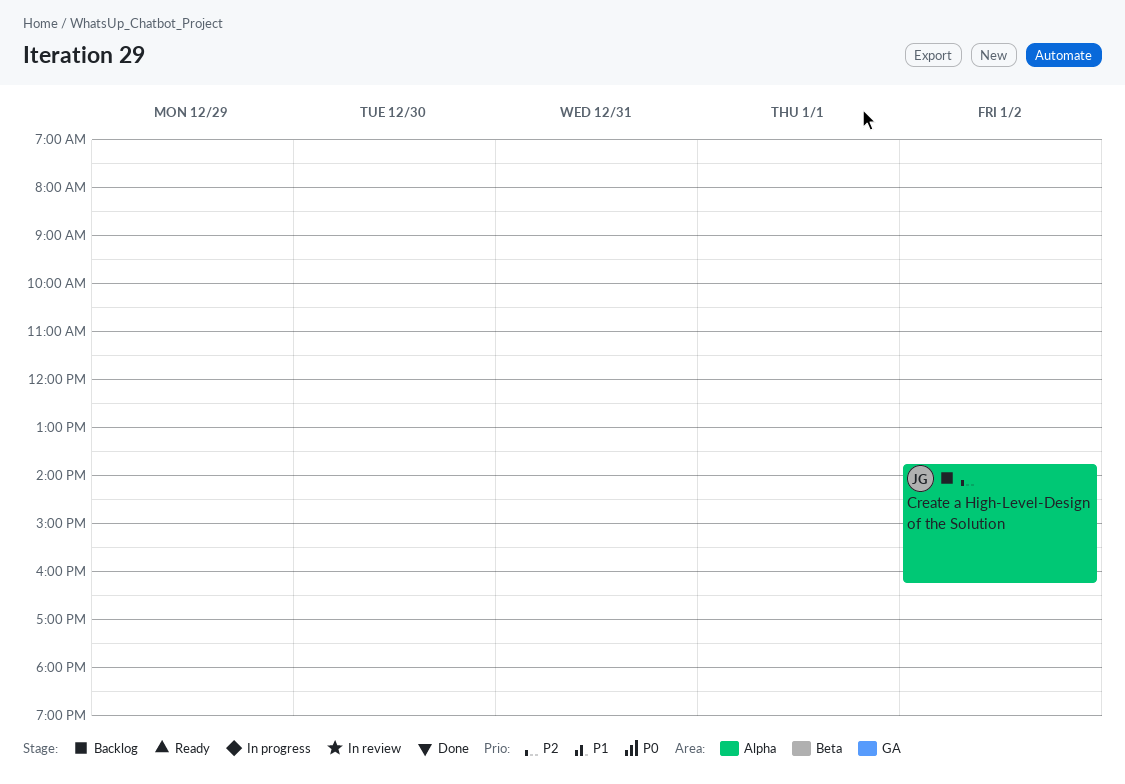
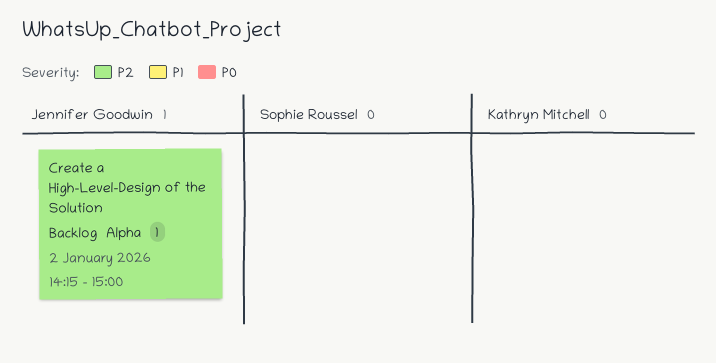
Create a High-Level-Design of the Solution, begins: 13:45 -> 14:15
Create a High-Level-Design of the Solution, ends: 16:15 -> 15:00

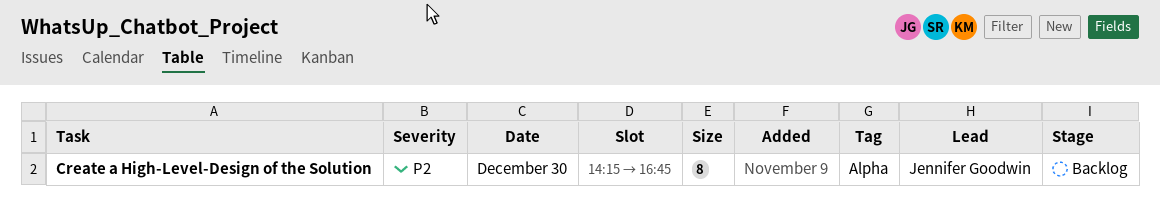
Create a High-Level-Design of the Solution, estimate: 1 -> 8
Create a High-Level-Design of the Solution, day: Jan 2 -> Dec 30
Create a High-Level-Design of the Solution, ends: 15:00 -> 16:45

